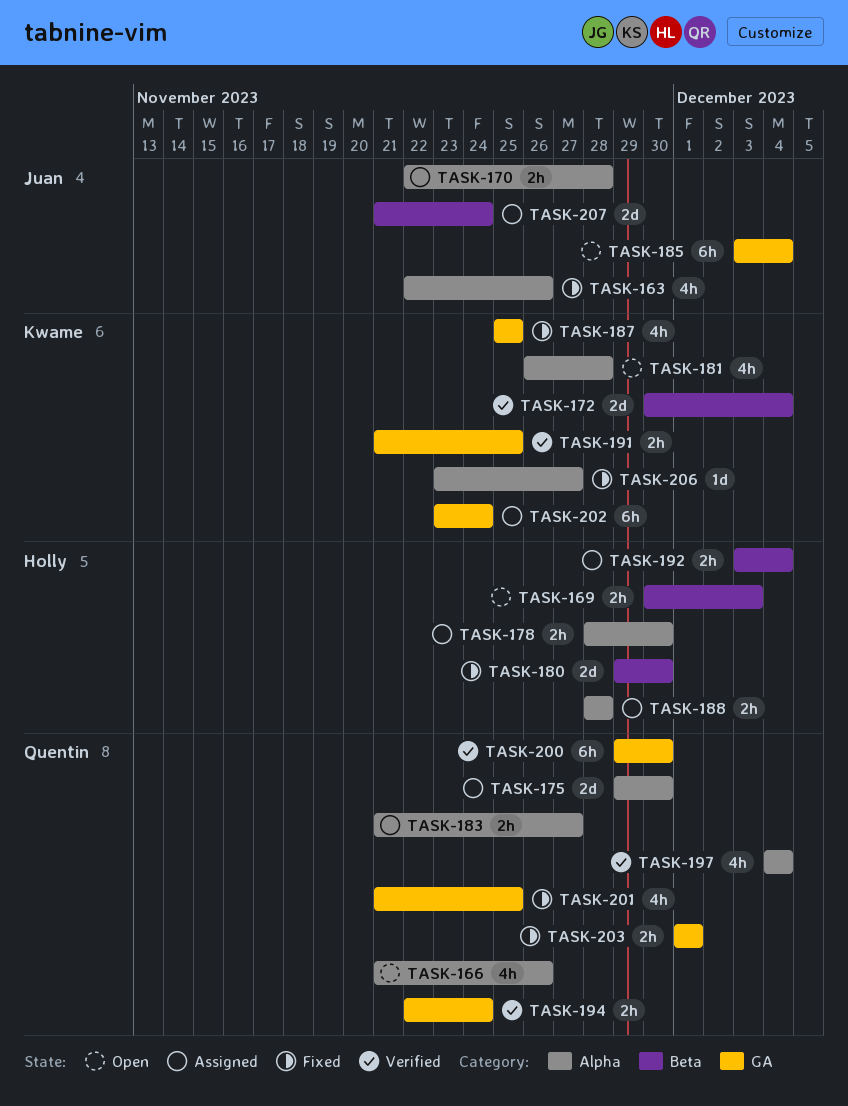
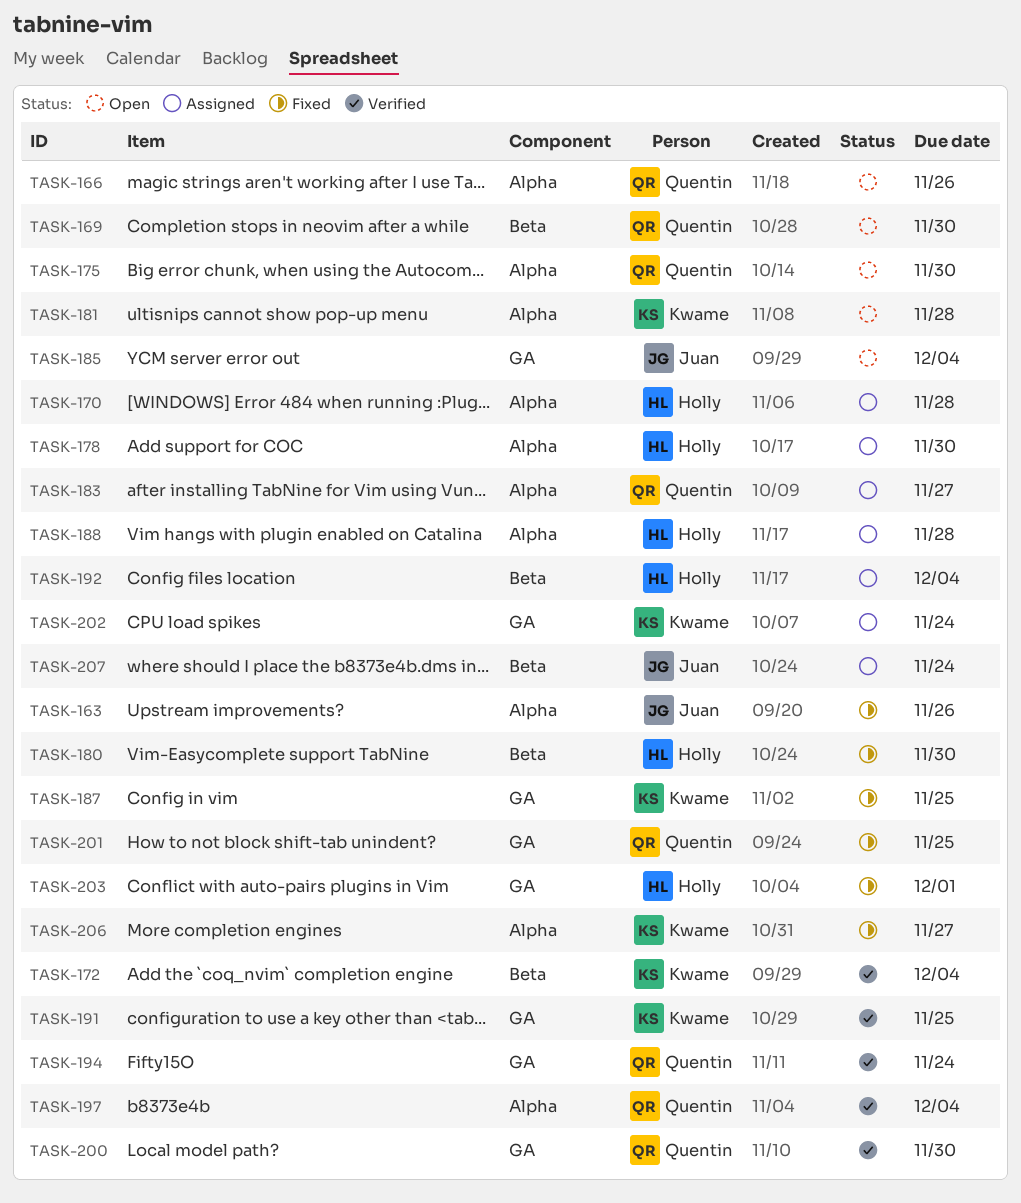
TASK-169, owner: Holly -> Quentin
TASK-169, due: Dec 3 -> Nov 30
TASK-170, owner: Juan -> Holly
TASK-175, status: Assigned -> Open
TASK-203, owner: Quentin -> Holly

